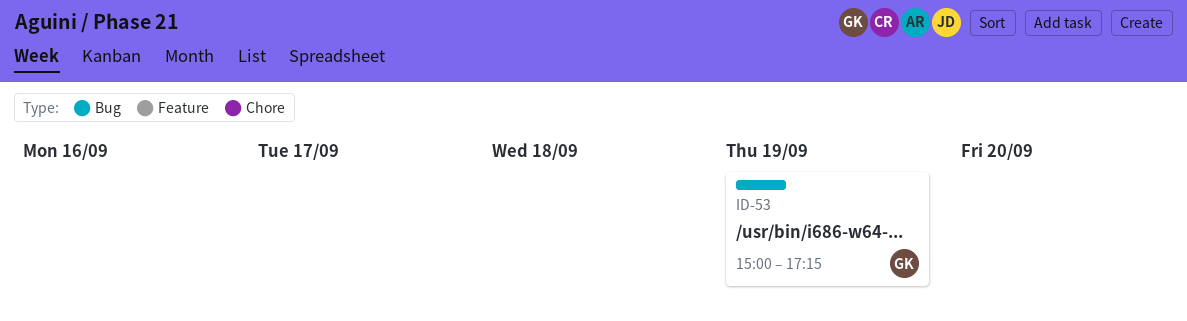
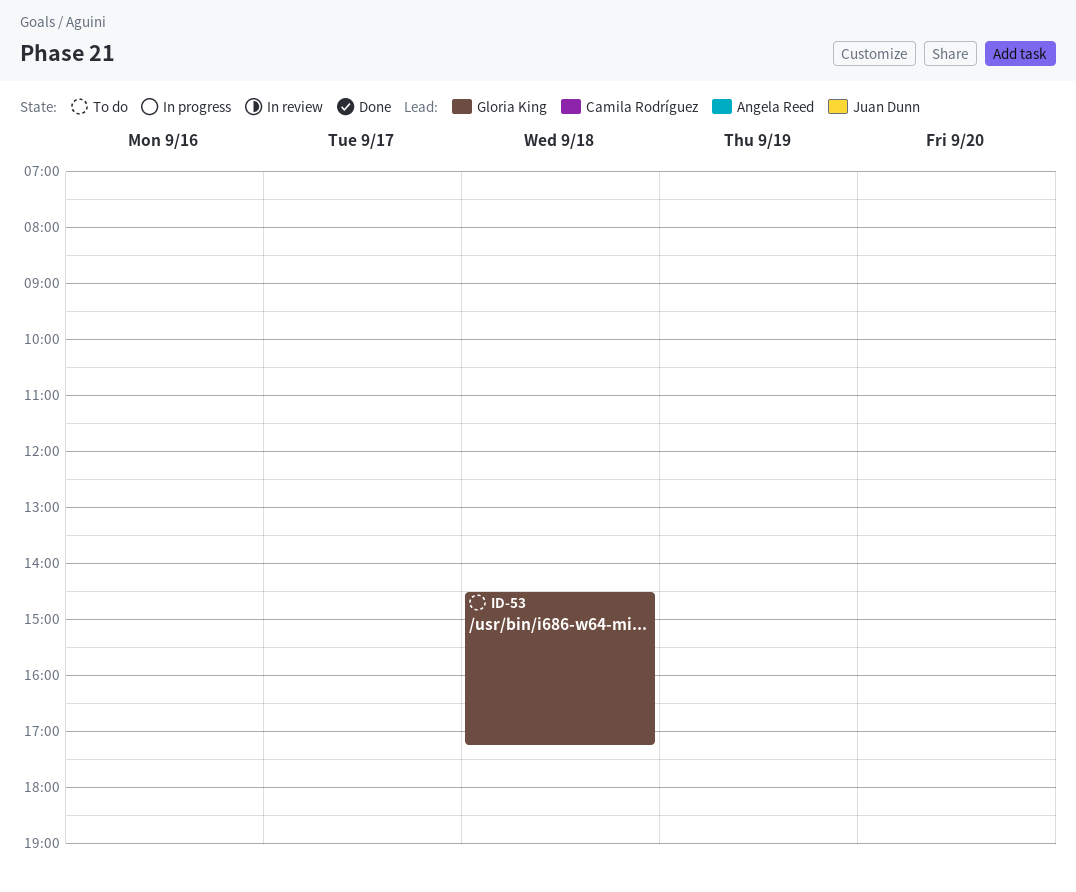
ID-53, day: Sep 19 -> Sep 18
ID-53, begins: 15:00 -> 14:30

